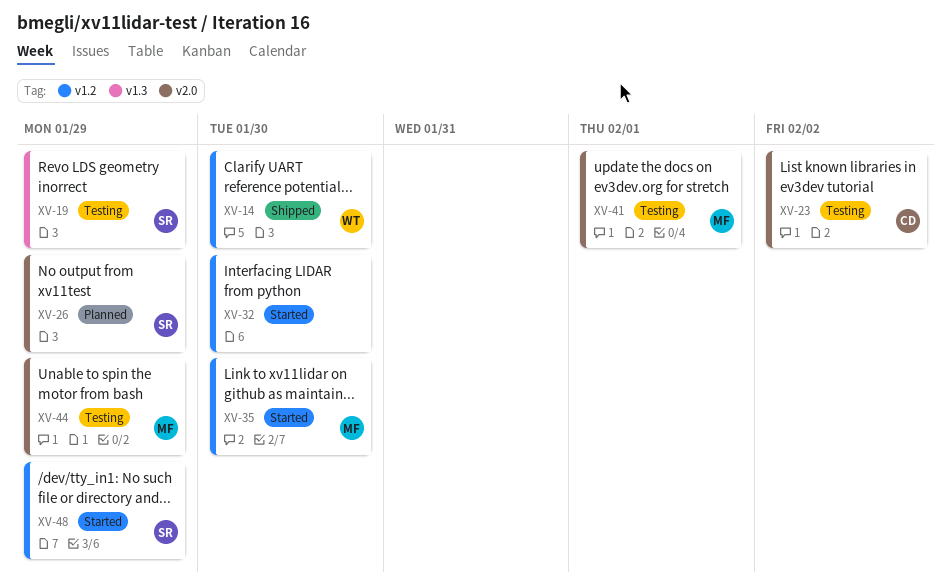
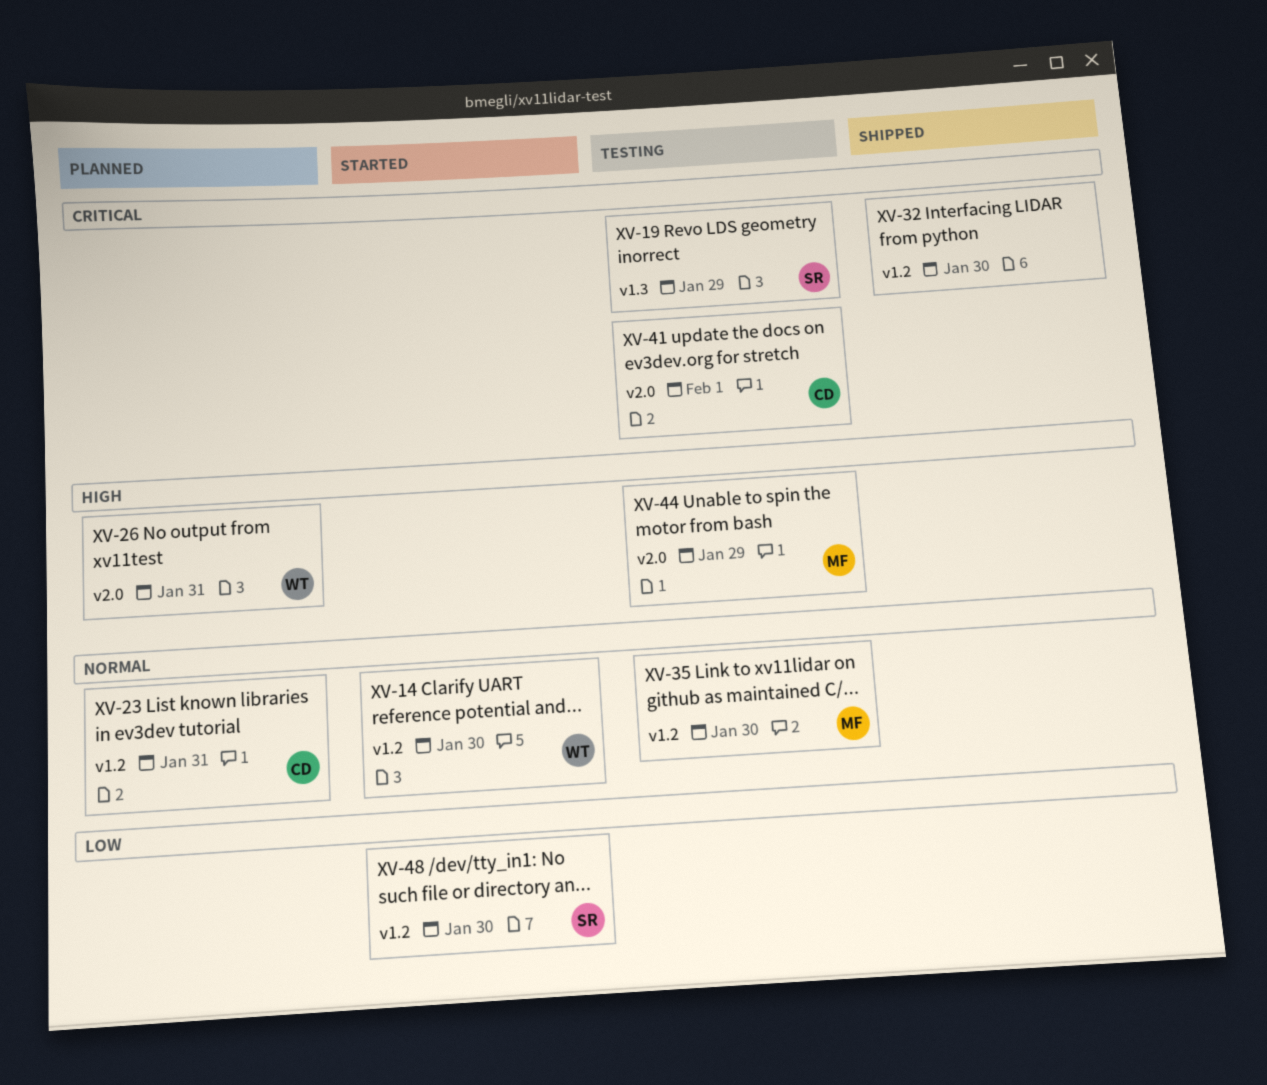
XV-14, status: Shipped -> Started
XV-23, status: Testing -> Planned
XV-23, label: v2.0 -> v1.2
XV-23, due: Feb 2 -> Jan 31
XV-26, owner: SR -> WT
XV-26, due: Jan 29 -> Jan 31
XV-32, status: Started -> Shipped
XV-35, status: Started -> Testing
XV-41, owner: MF -> CD
XV-48, due: Jan 29 -> Jan 30

